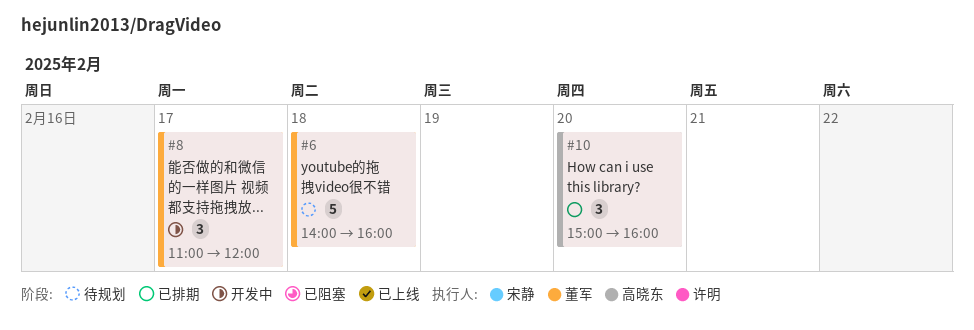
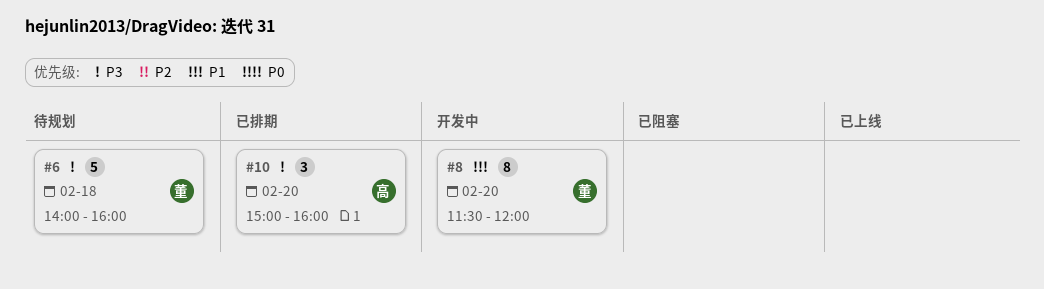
#8, estimate: 3 -> 8
#8, day: Feb 17 -> Feb 20
#8, begins: 11:00 -> 11:30

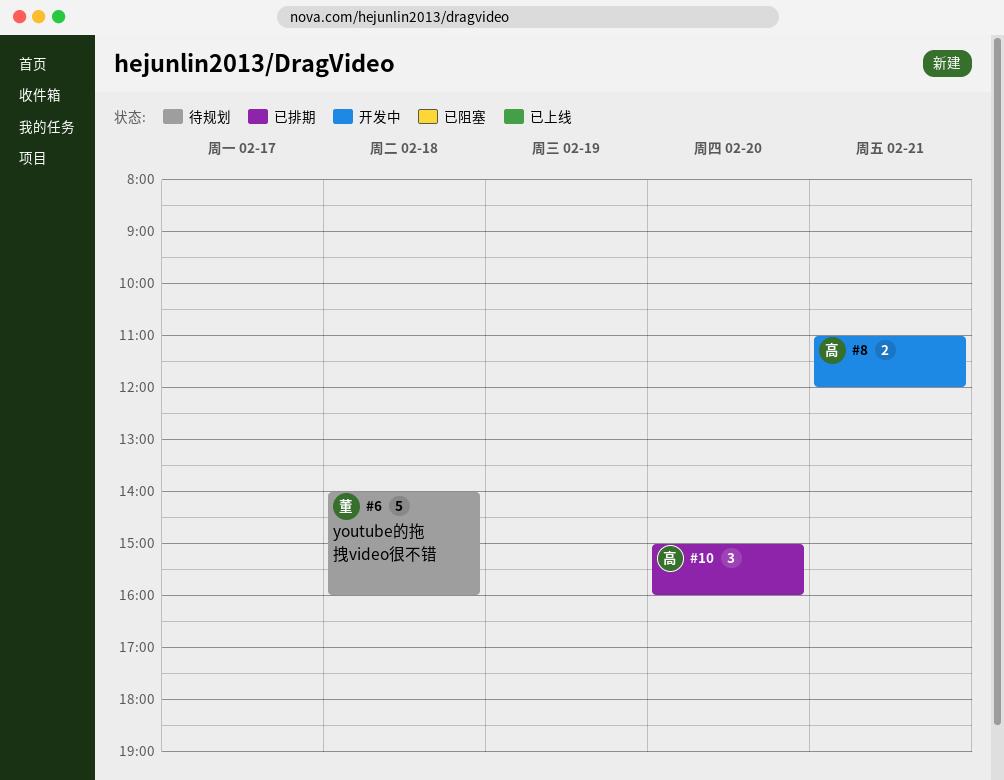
#8, owner: 董 -> 高
#8, estimate: 8 -> 2
#8, day: Feb 20 -> Feb 21
#8, begins: 11:30 -> 11:00

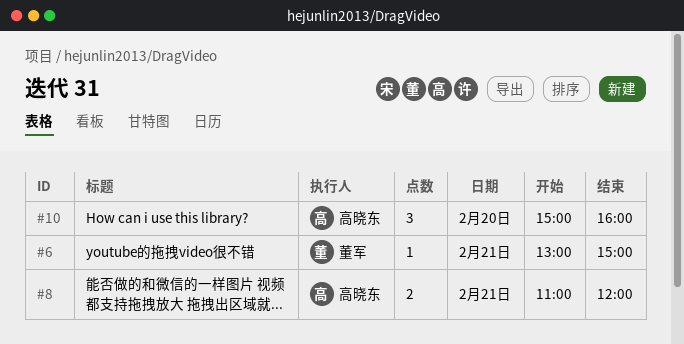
#6, estimate: 5 -> 1
#6, day: Feb 18 -> Feb 21
#6, begins: 14:00 -> 13:00
#6, ends: 16:00 -> 15:00

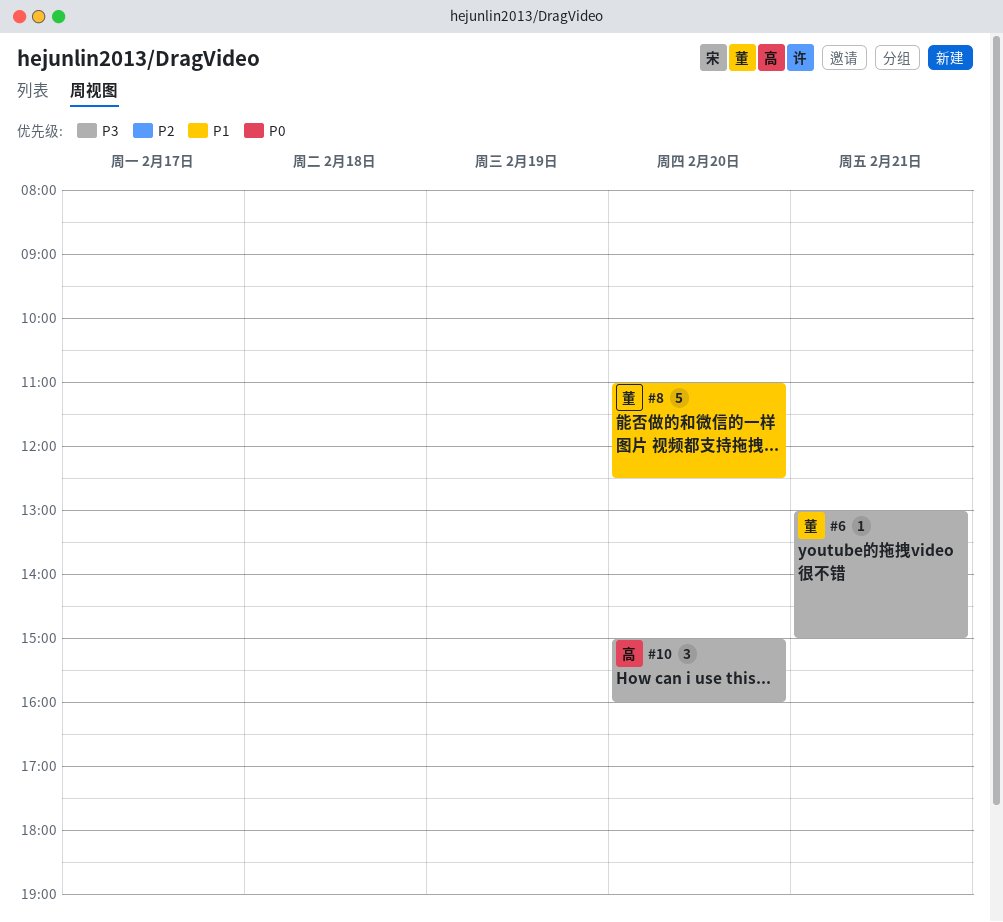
#8, owner: 高晓东 -> 董军
#8, estimate: 2 -> 5
#8, day: Feb 21 -> Feb 20
#8, ends: 12:00 -> 12:30

